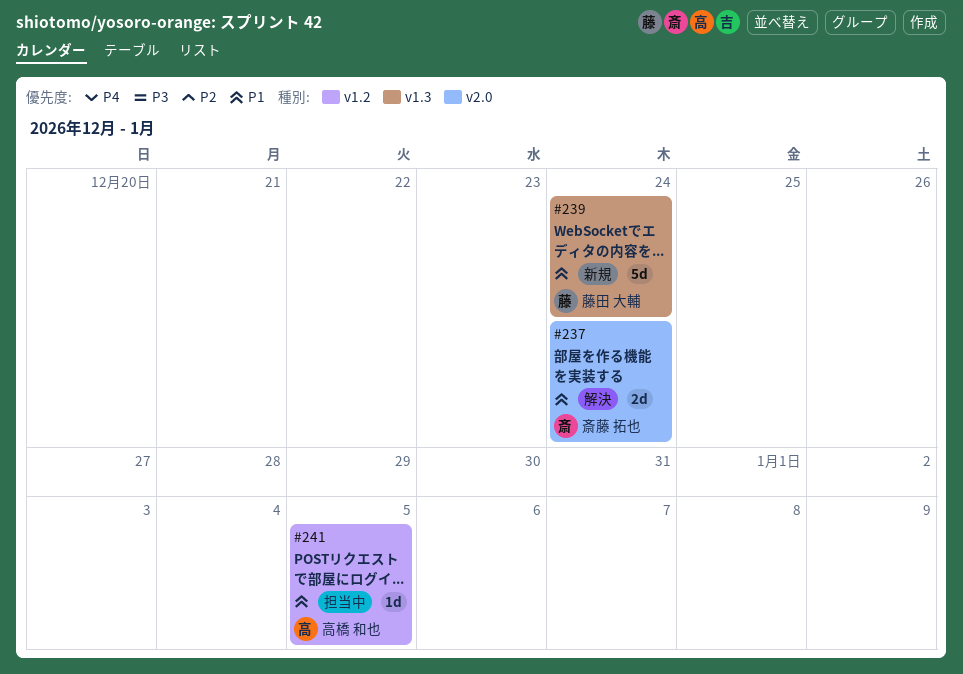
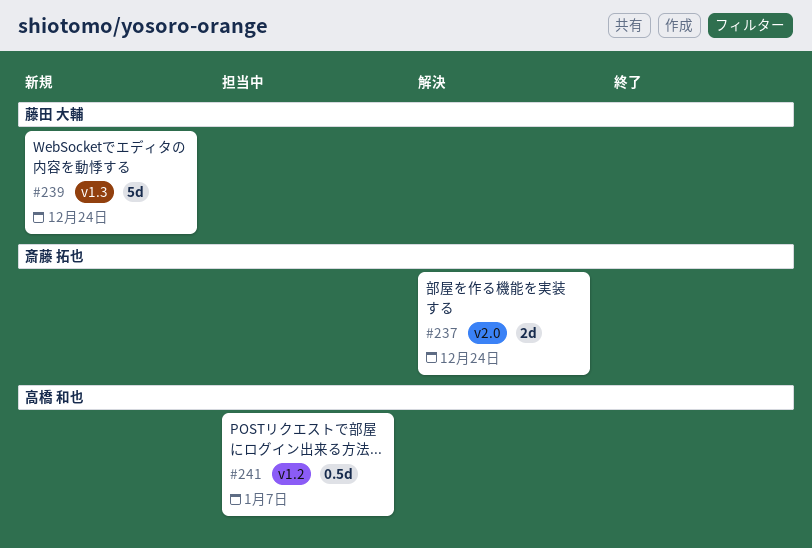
#241, estimate: 1d -> 0.5d
#241, due: Jan 5 -> Jan 7

